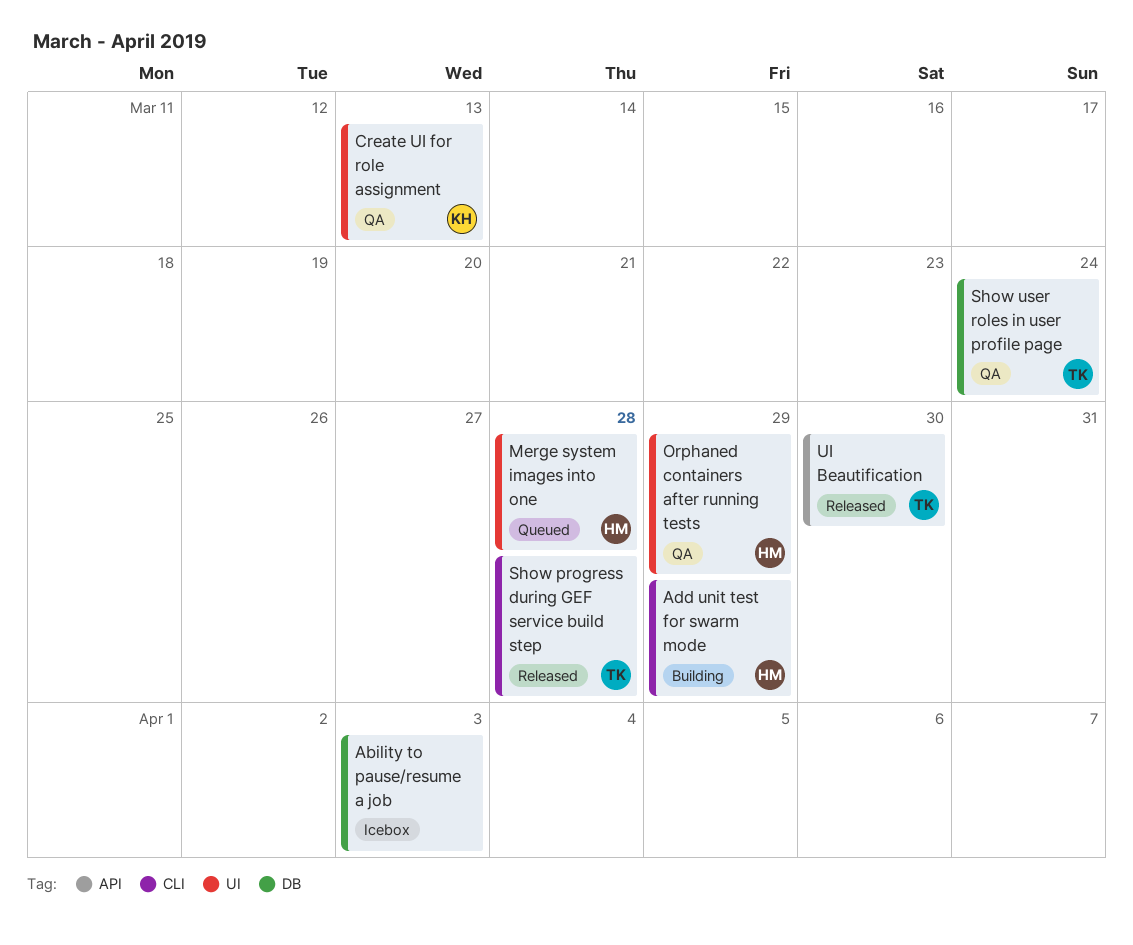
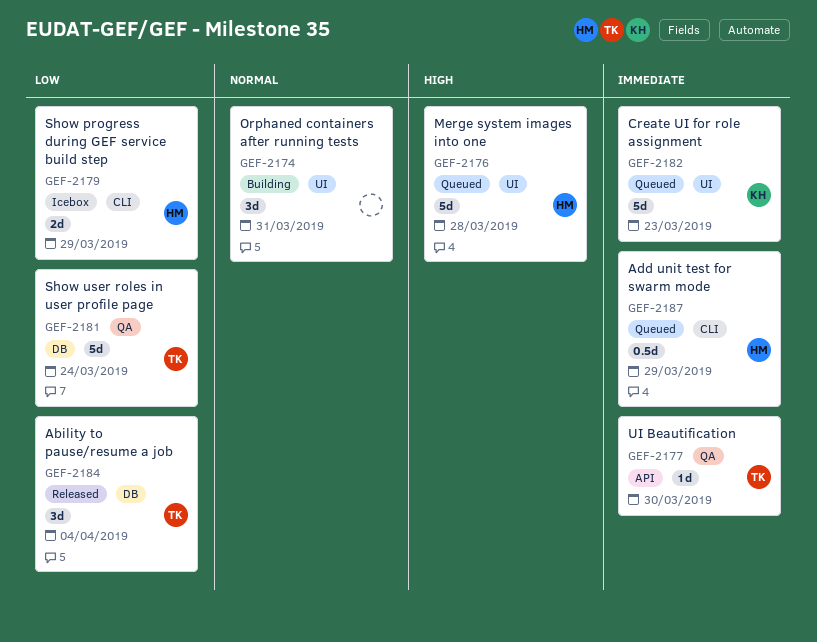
Ability to pause/resume a job, status: Icebox -> Released
Ability to pause/resume a job, owner: none -> TK
Ability to pause/resume a job, due: Apr 3 -> Apr 4
Add unit test for swarm mode, status: Building -> Queued
Create UI for role assignment, status: QA -> Queued
Create UI for role assignment, due: Mar 13 -> Mar 23
Orphaned containers after running tests, status: QA -> Building
Orphaned containers after running tests, owner: HM -> none
Orphaned containers after running tests, due: Mar 29 -> Mar 31
Show progress during GEF service build step, status: Released -> Icebox
Show progress during GEF service build step, owner: TK -> HM
Show progress during GEF service build step, due: Mar 28 -> Mar 29
UI Beautification, status: Released -> QA

